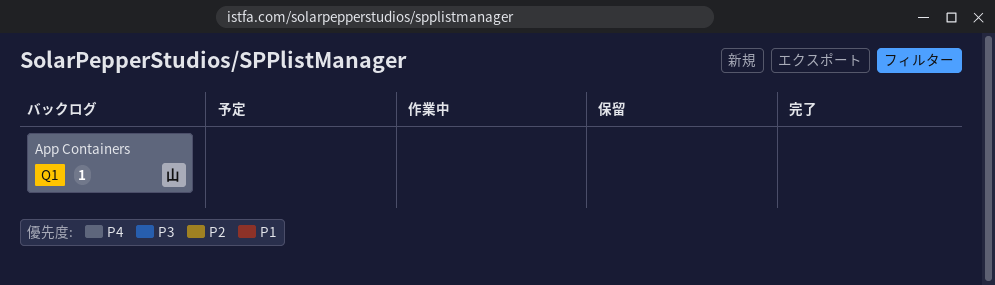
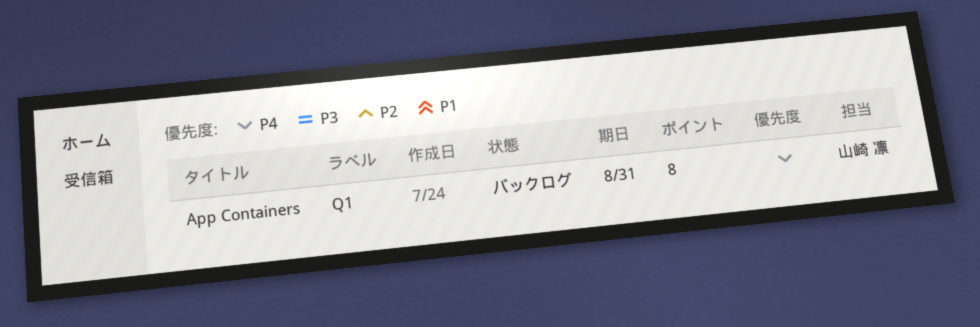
App Containers, estimate: 1 -> 8

